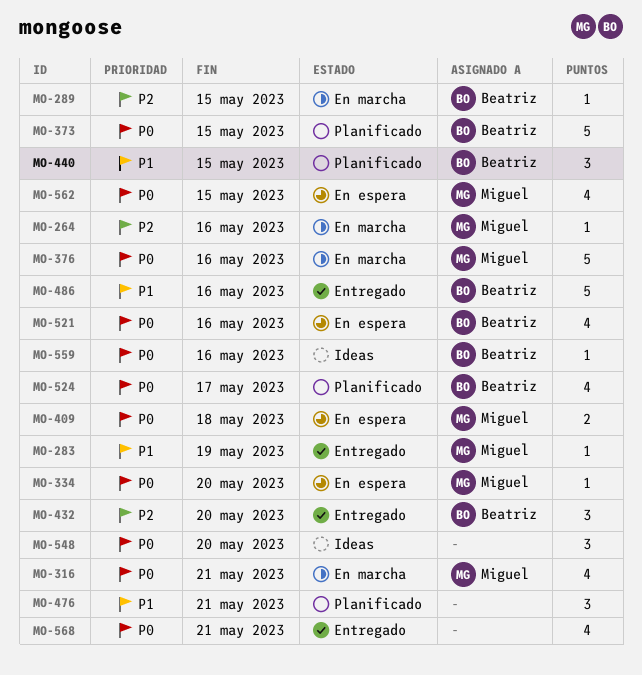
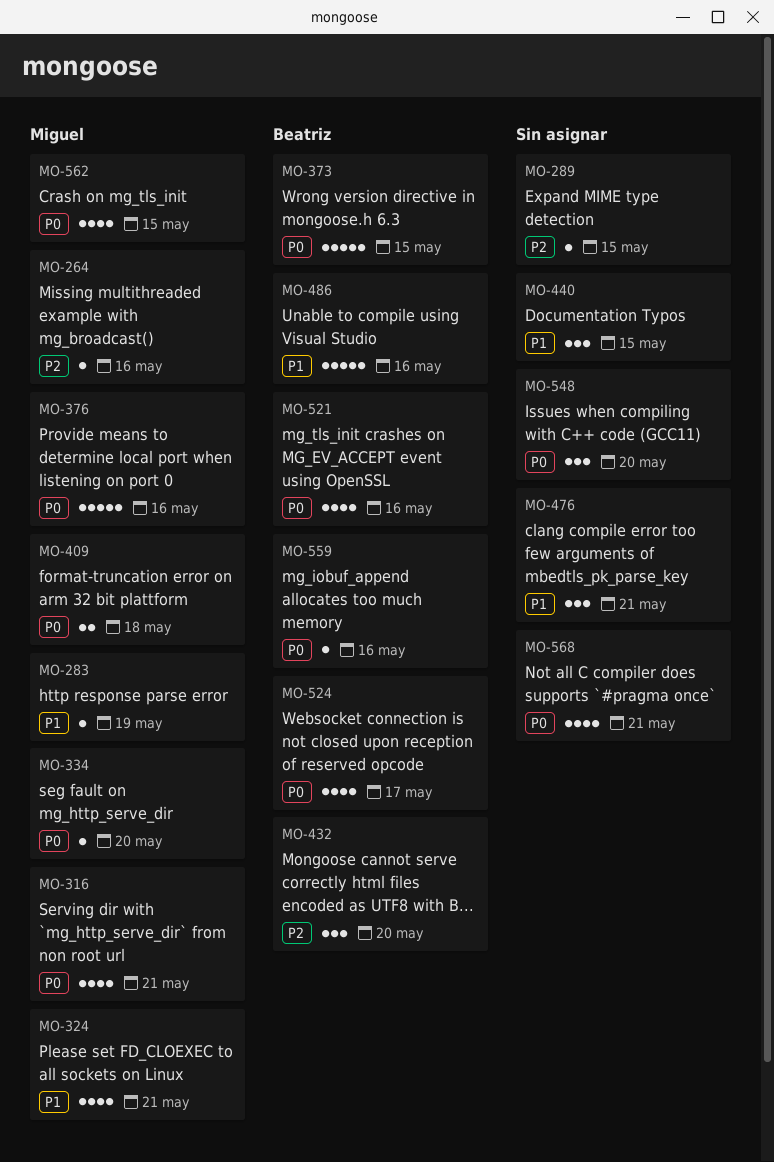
MO-289, owner: Beatriz -> none
MO-324: none -> present
MO-440, owner: Beatriz -> none

